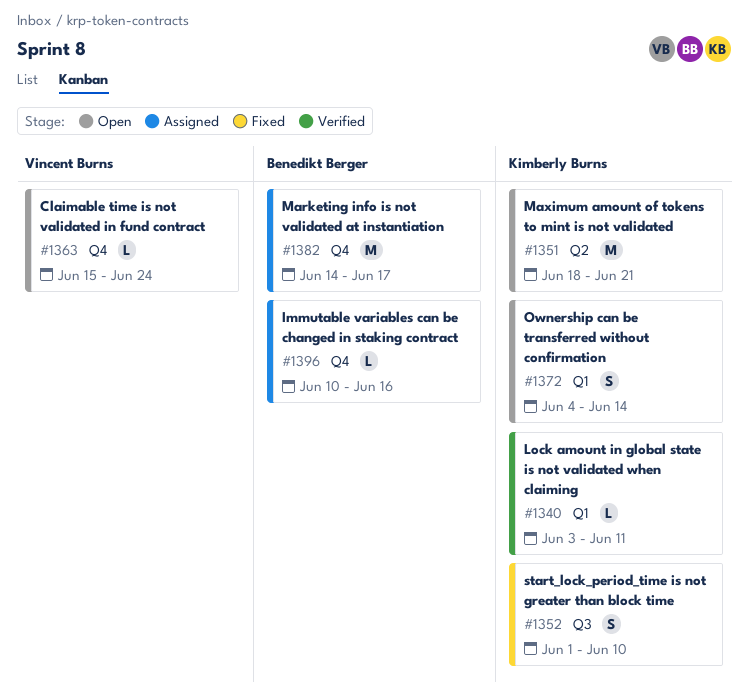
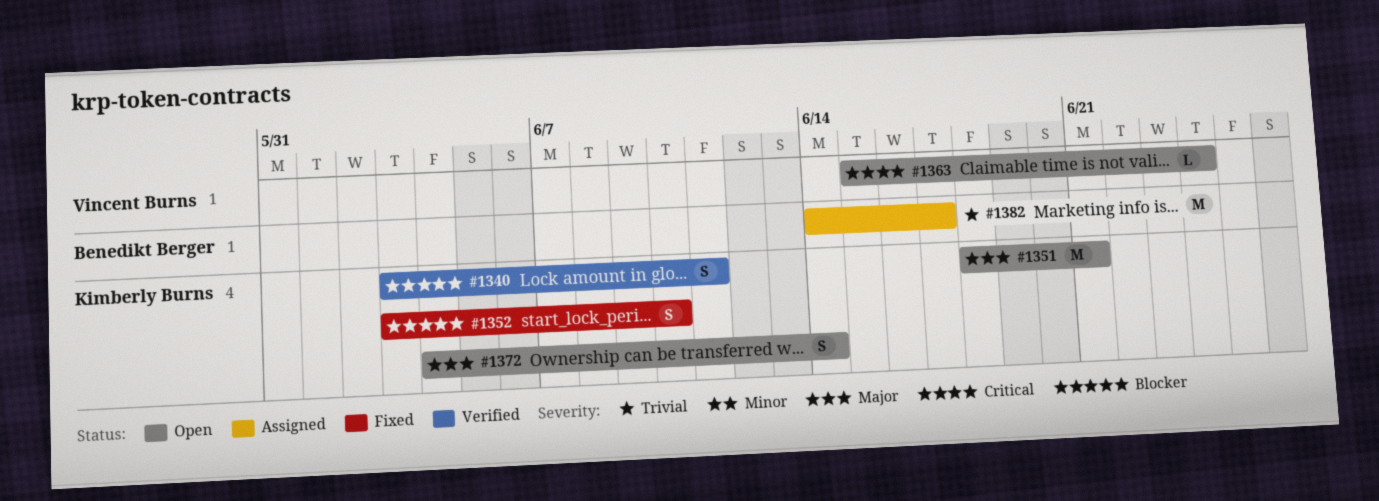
#1340, estimate: L -> S
#1352, start: Jun 1 -> Jun 3
#1396: present -> none

